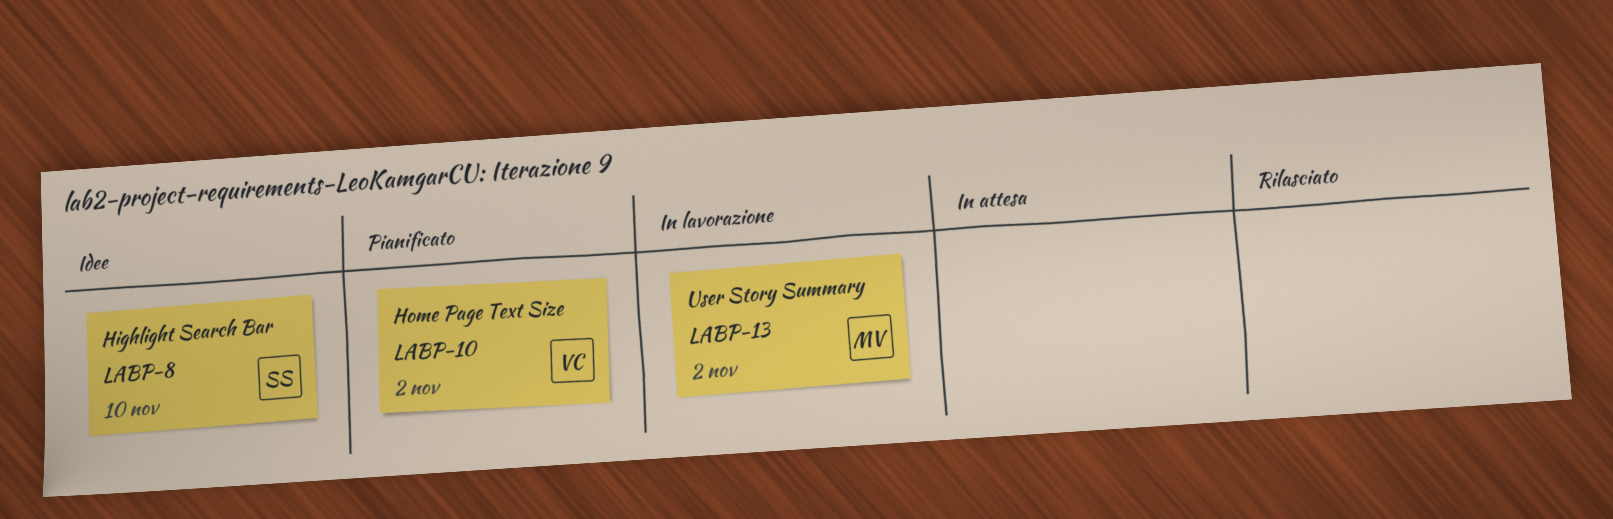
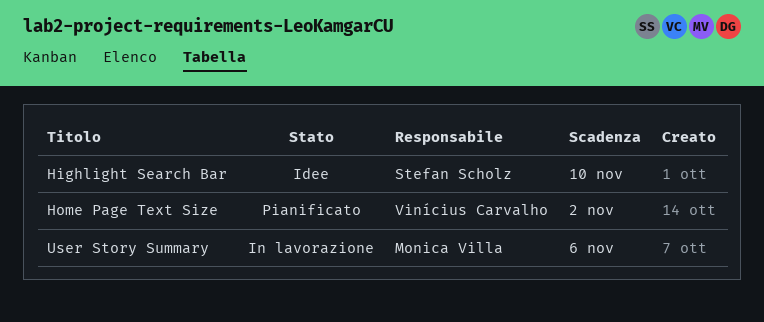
User Story Summary, due: Nov 2 -> Nov 6

